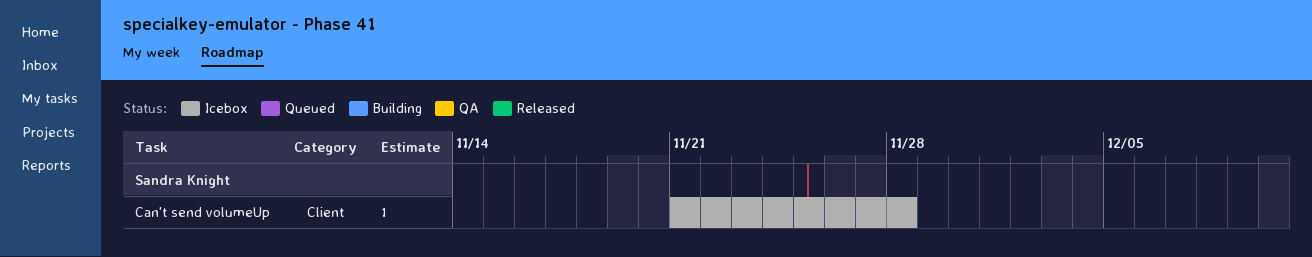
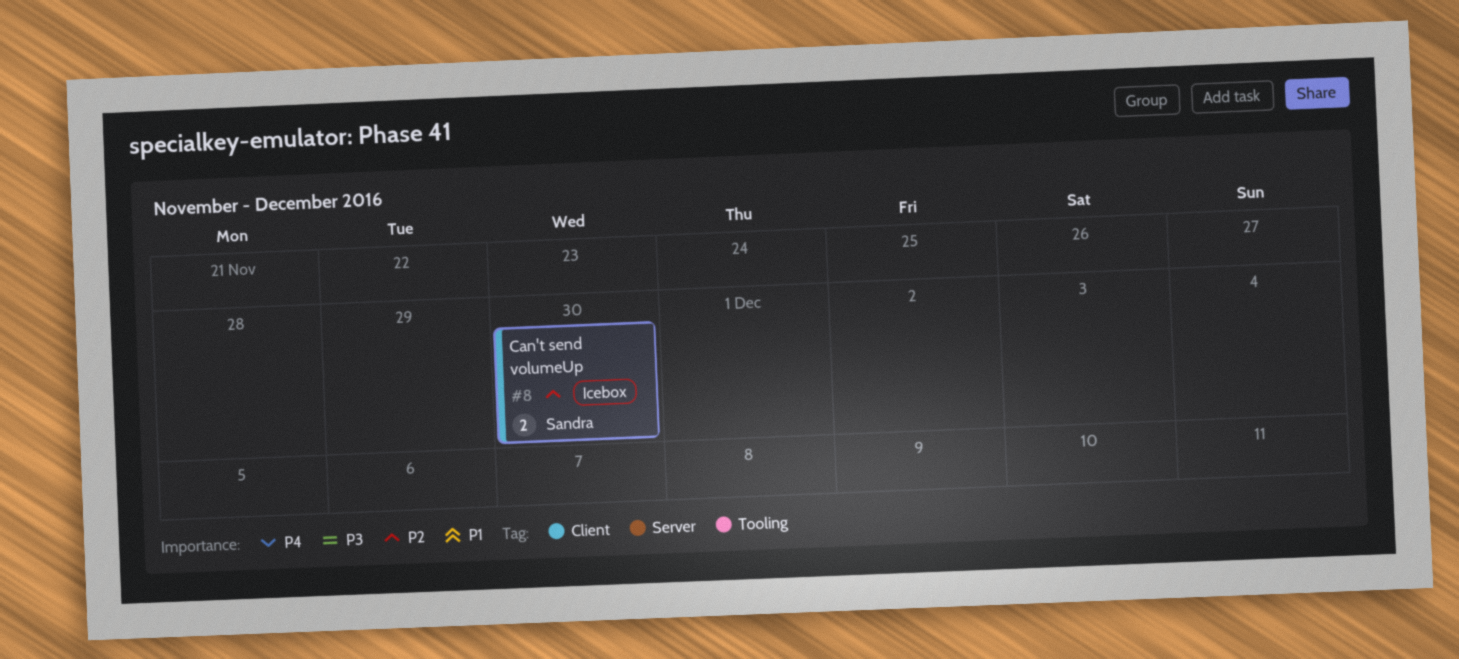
Can't send volumeUp, estimate: 1 -> 2
Can't send volumeUp, due: Nov 28 -> Nov 30

